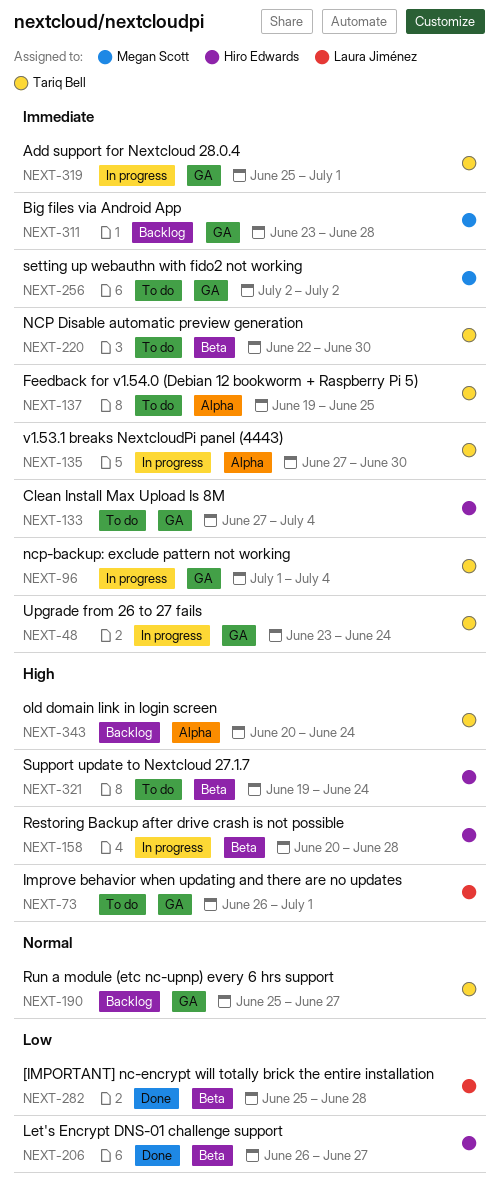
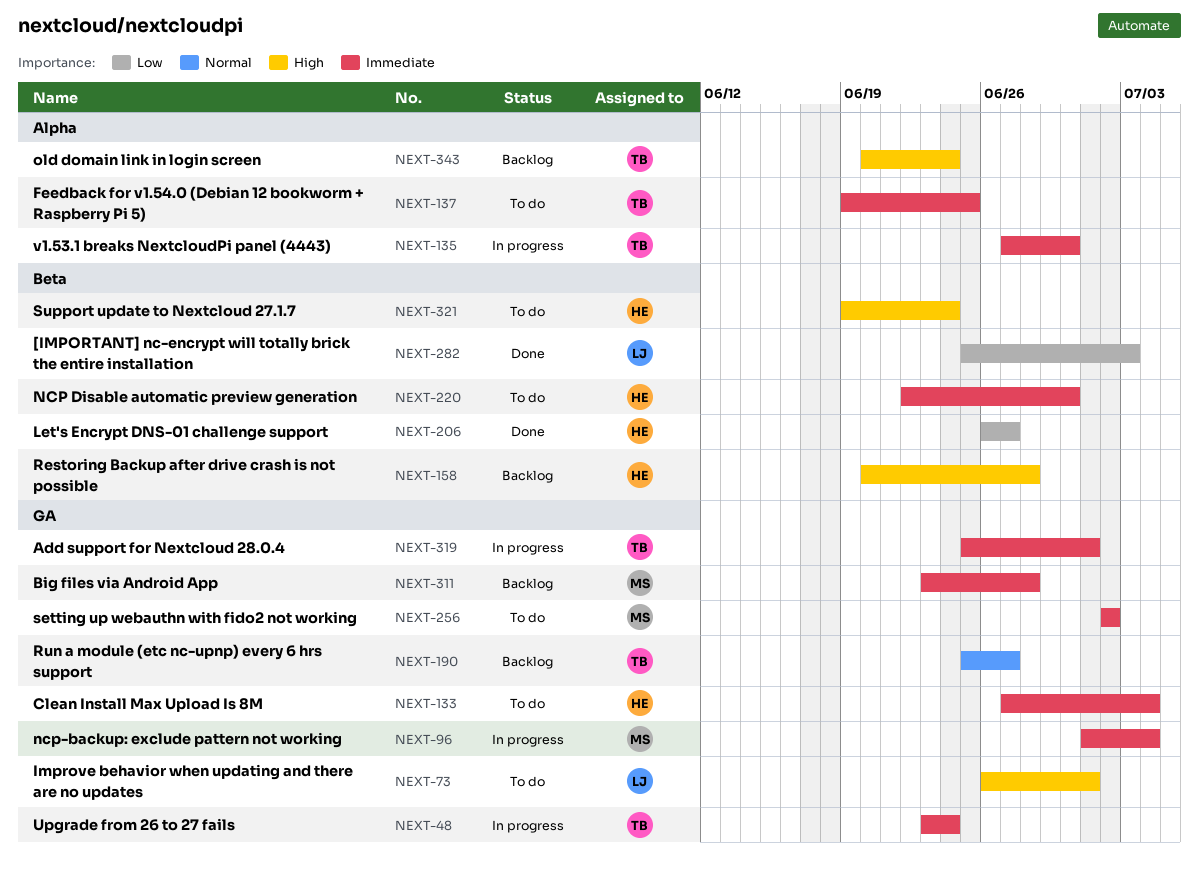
NEXT-96, owner: Tariq Bell -> Megan Scott
NEXT-158, status: In progress -> Backlog
NEXT-220, owner: Tariq Bell -> Hiro Edwards
NEXT-282, due: Jun 28 -> Jul 3

